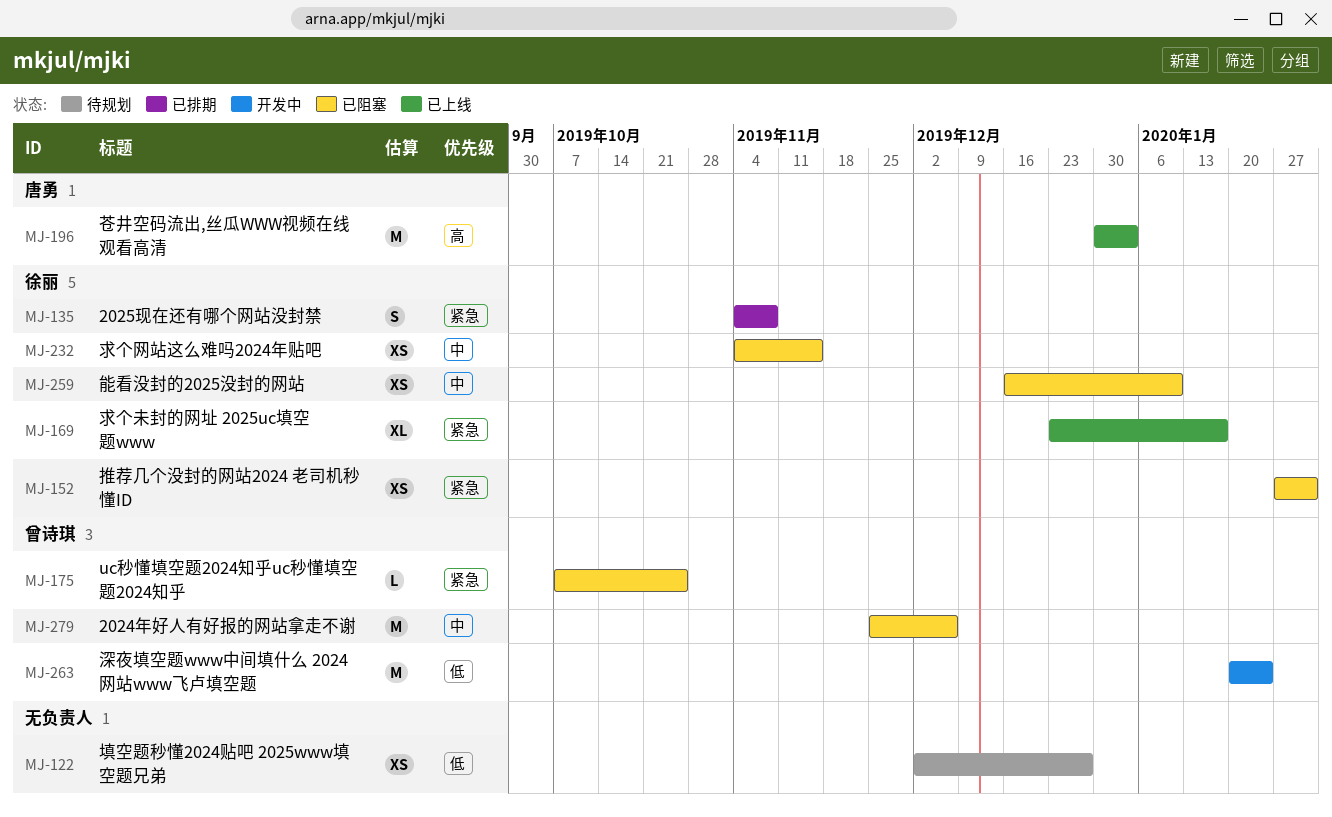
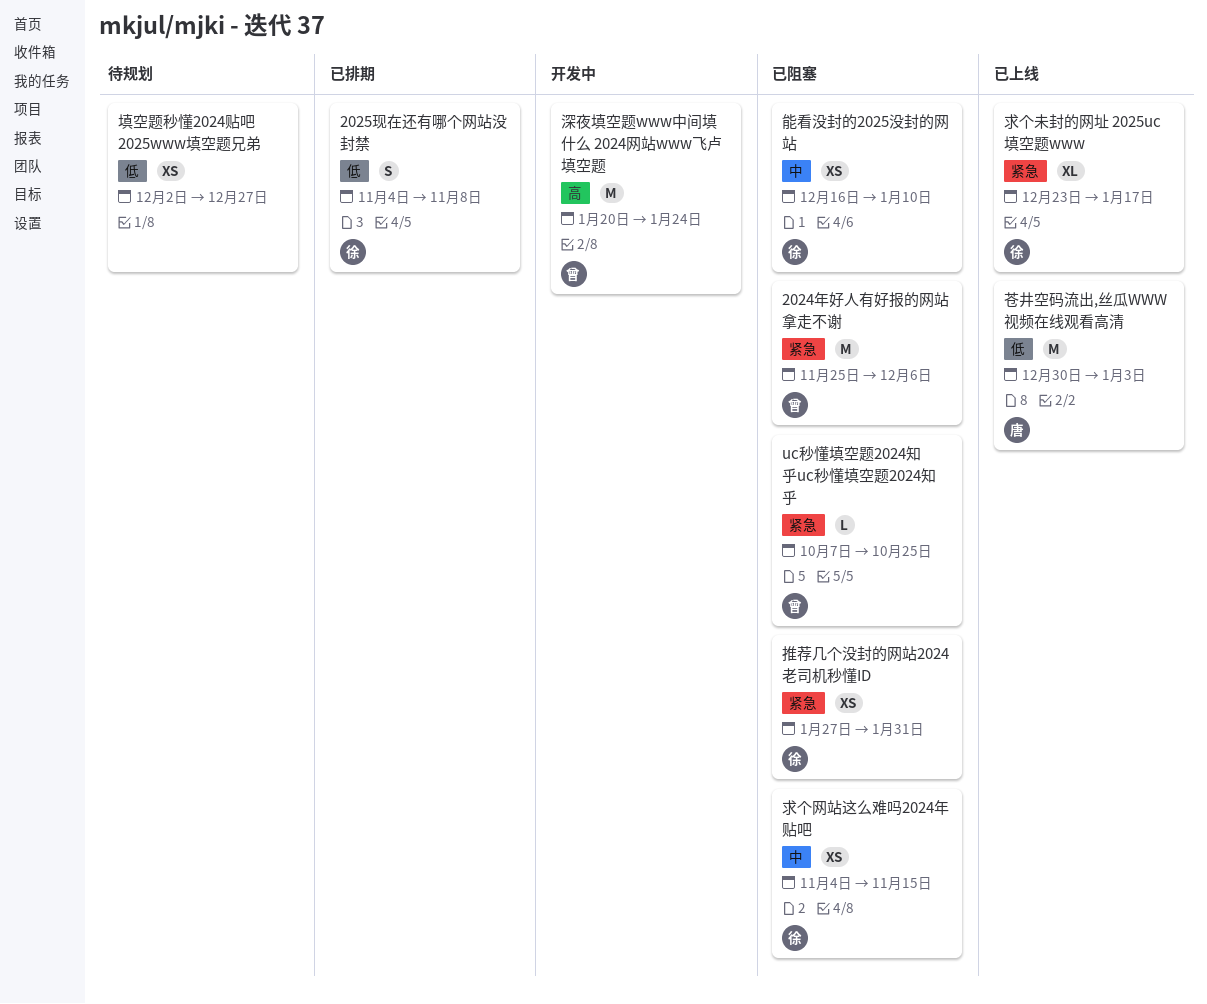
2024年好人有好报的网站拿走不谢, priority: 中 -> 紧急
2025现在还有哪个网站没封禁, priority: 紧急 -> 低
深夜填空题www中间填什么 2024网站www飞卢填空题, priority: 低 -> 高
苍井空码流出,丝瓜WWW视频在线观看高清, priority: 高 -> 低

